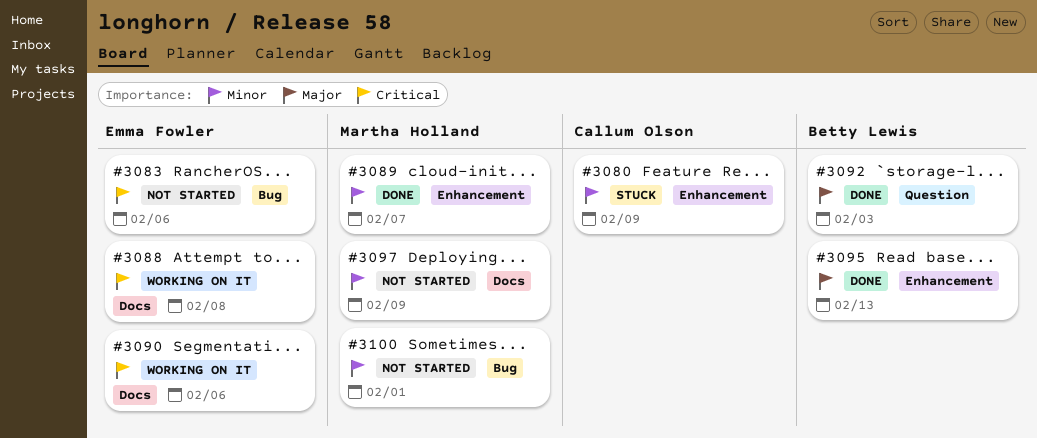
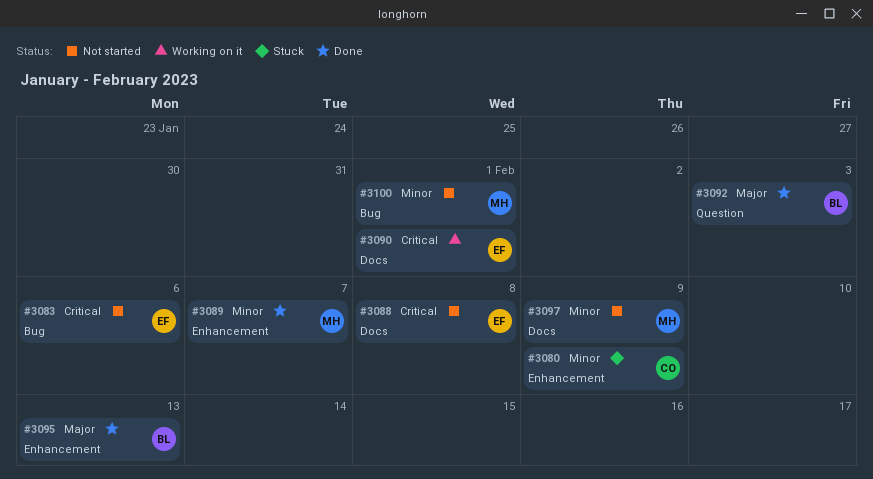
#3088, status: Working on it -> Not started
#3090, due: Feb 6 -> Feb 1

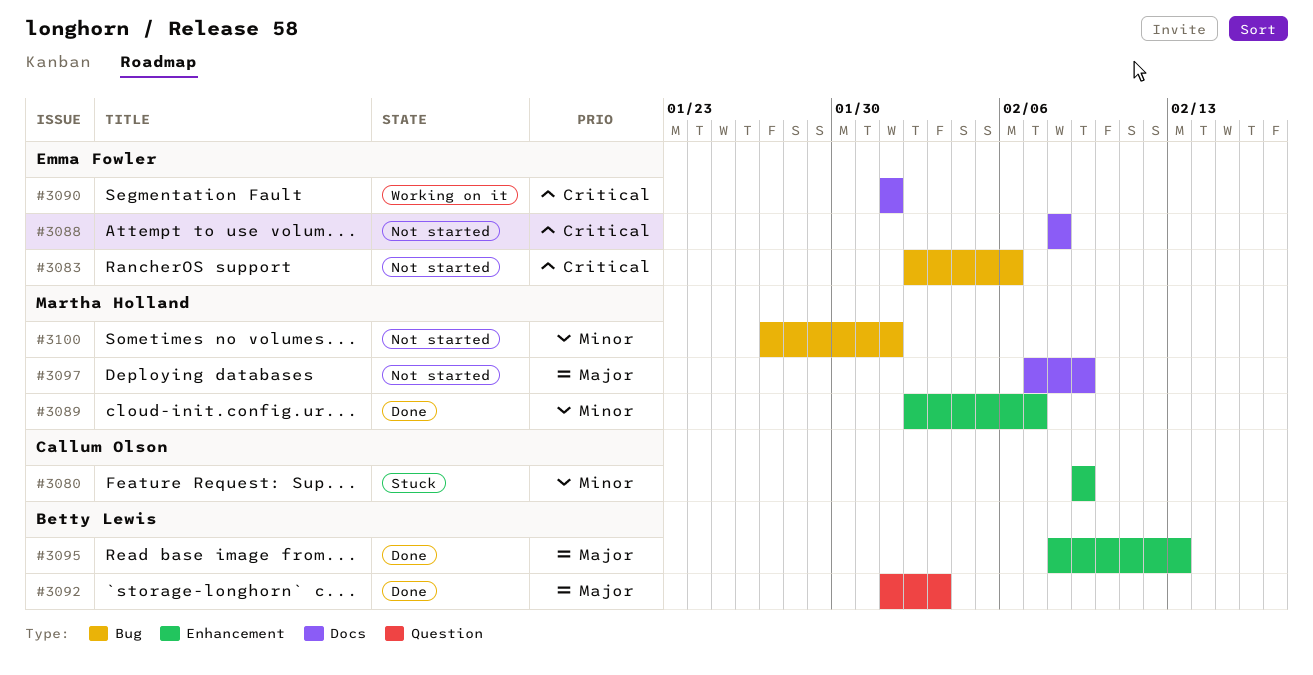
#3097, priority: Minor -> Major

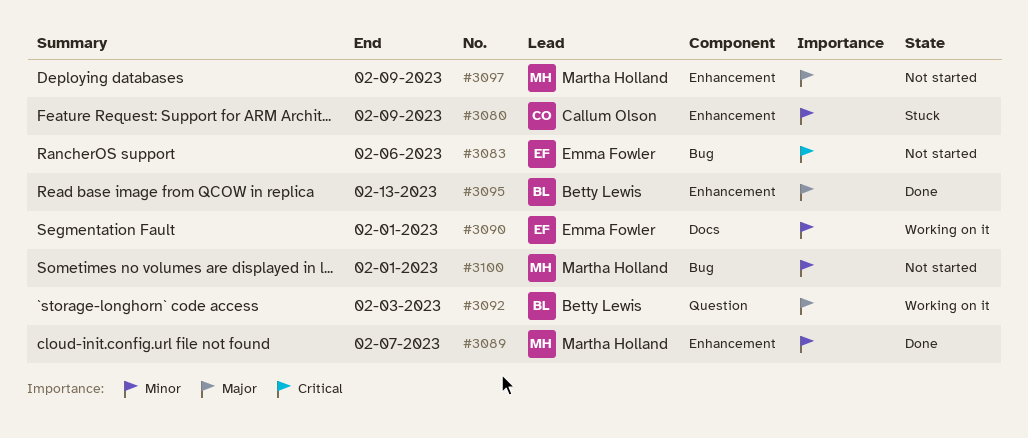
#3088: present -> none
#3090, priority: Critical -> Minor
#3092, status: Done -> Working on it
#3097, label: Docs -> Enhancement

